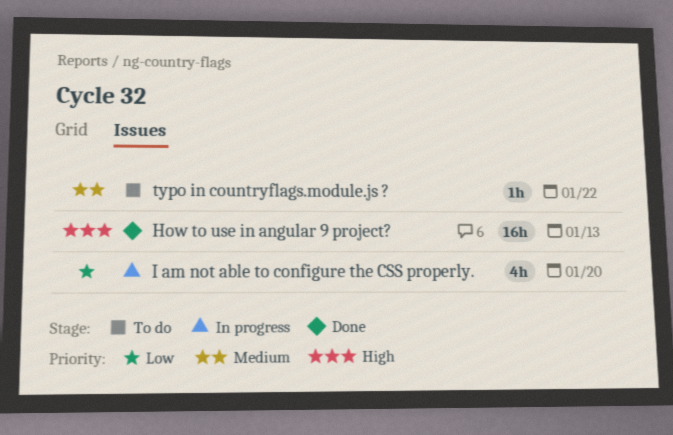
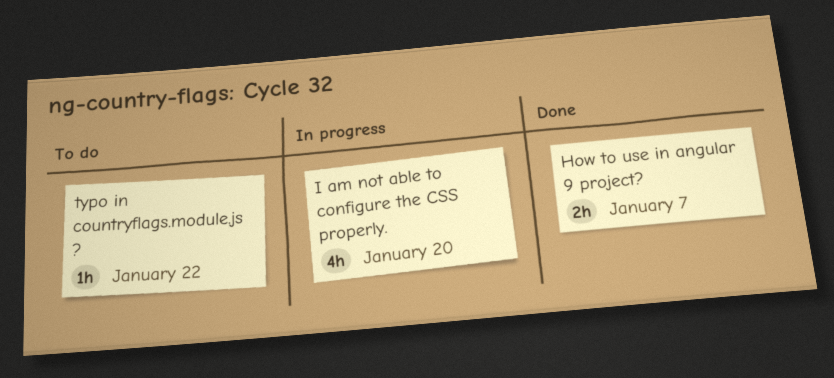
How to use in angular 9 project?, estimate: 16h -> 2h
How to use in angular 9 project?, due: Jan 13 -> Jan 7

